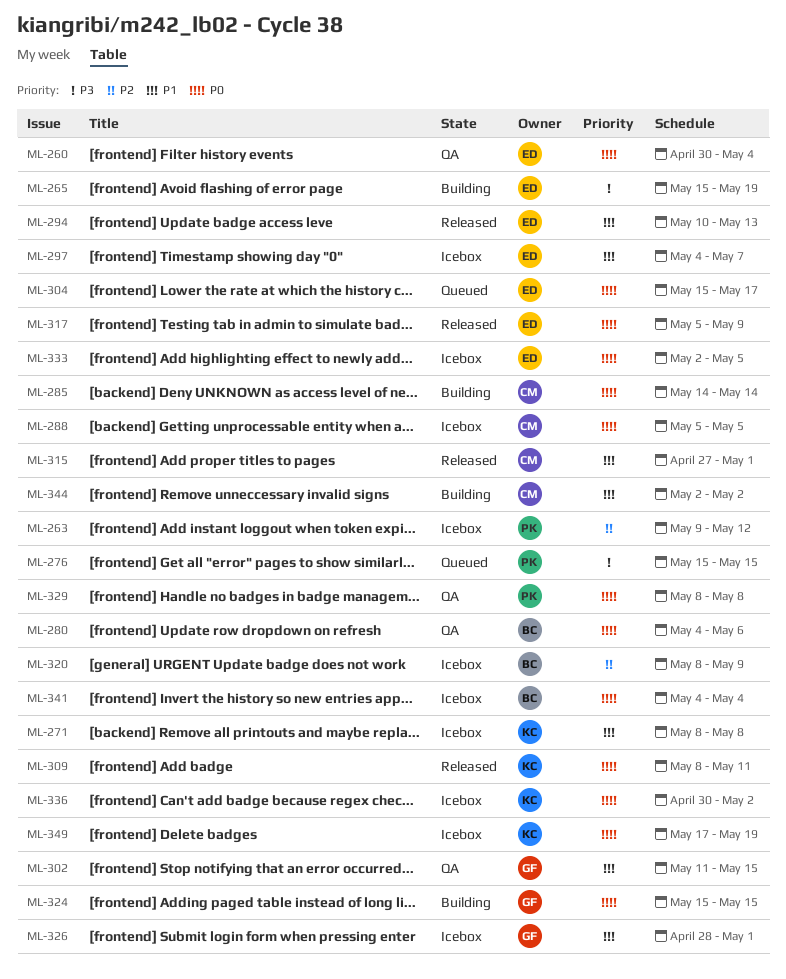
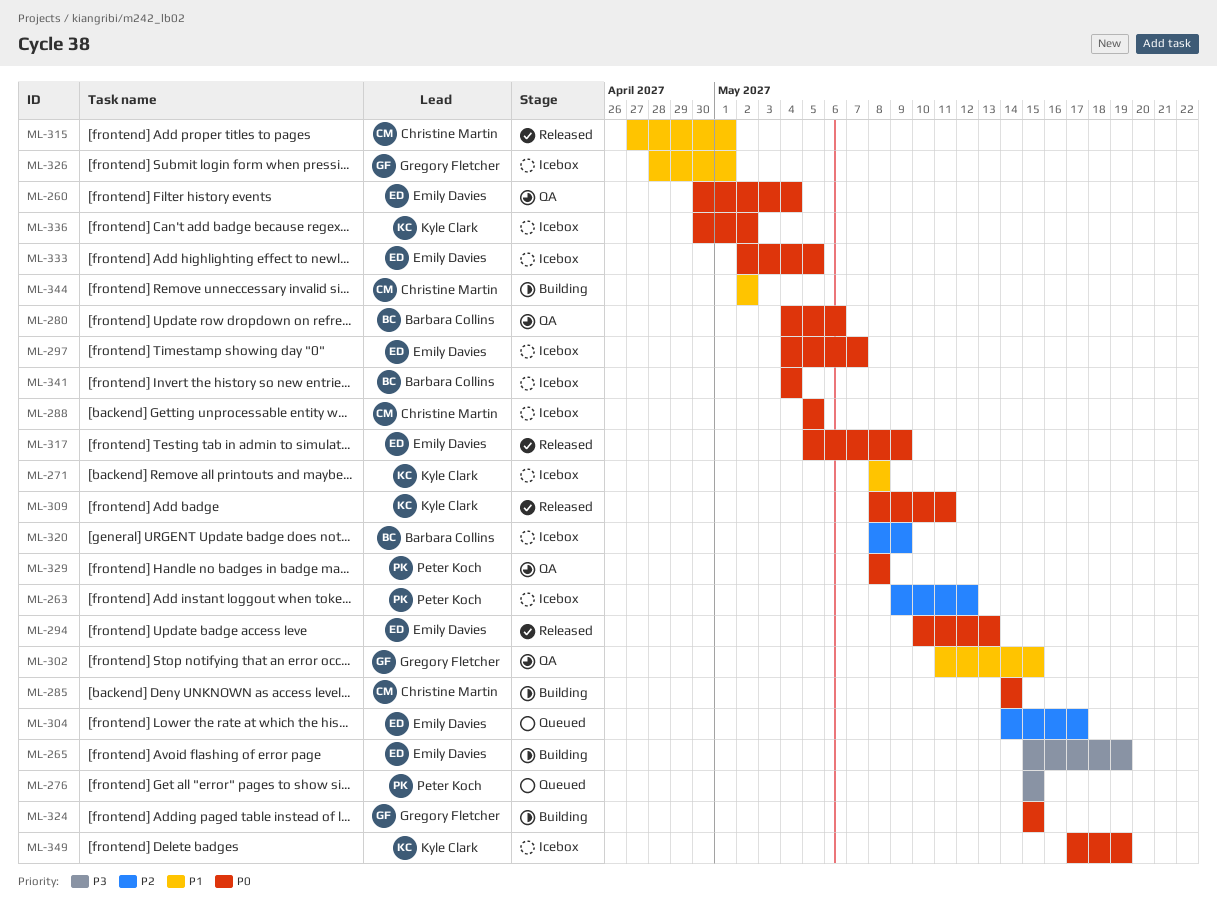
ML-294, priority: P1 -> P0
ML-297, priority: P1 -> P0
ML-304, priority: P0 -> P2
ML-304, start: May 15 -> May 14

